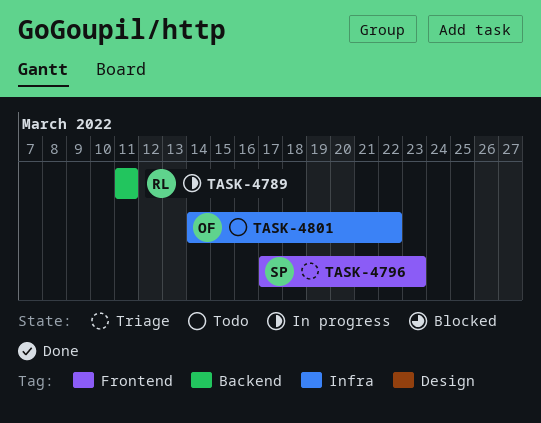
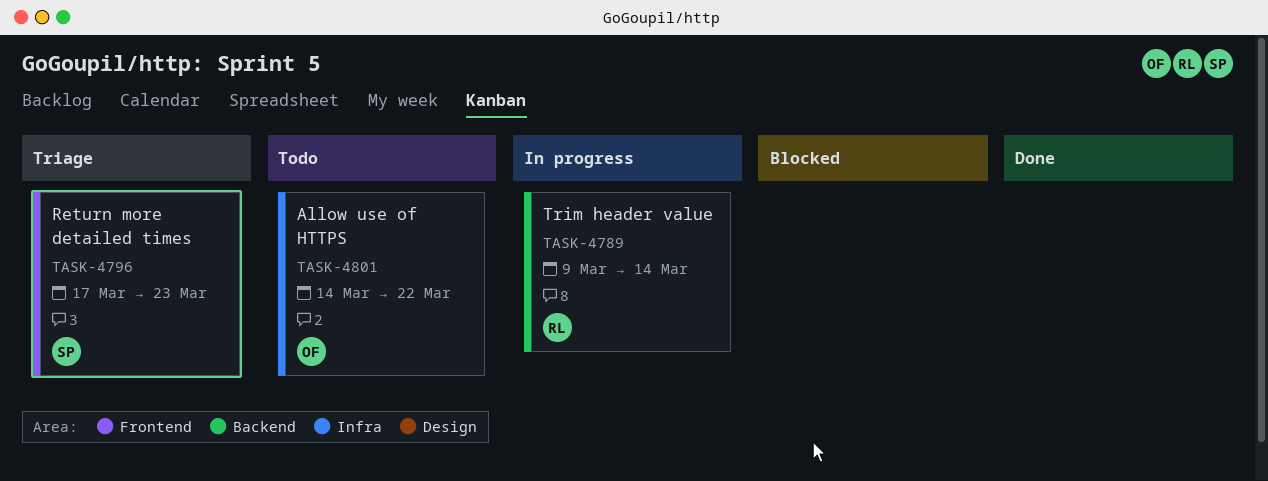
TASK-4789, start: Mar 11 -> Mar 9
TASK-4789, due: Mar 11 -> Mar 14

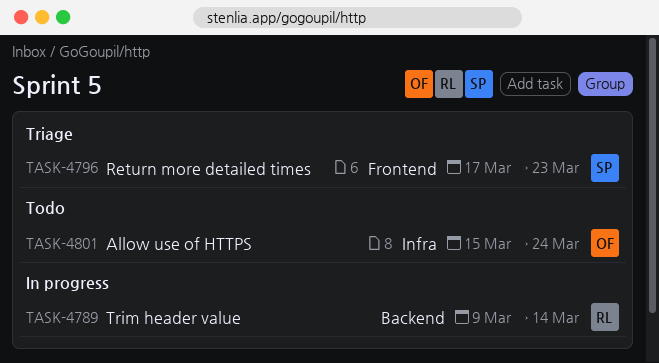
TASK-4801, start: Mar 14 -> Mar 15
TASK-4801, due: Mar 22 -> Mar 24

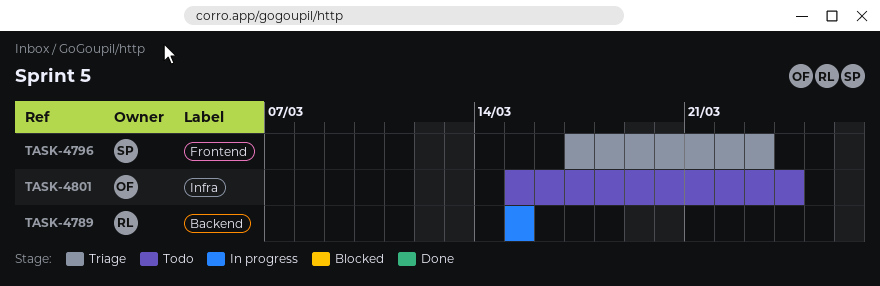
TASK-4789, start: Mar 9 -> Mar 15
TASK-4789, due: Mar 14 -> Mar 15

